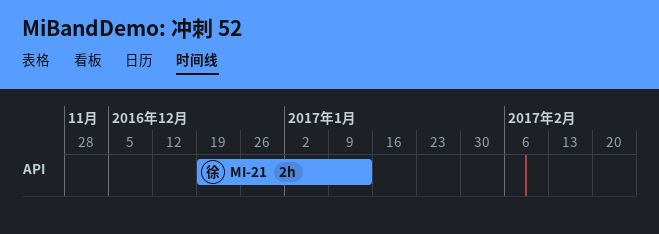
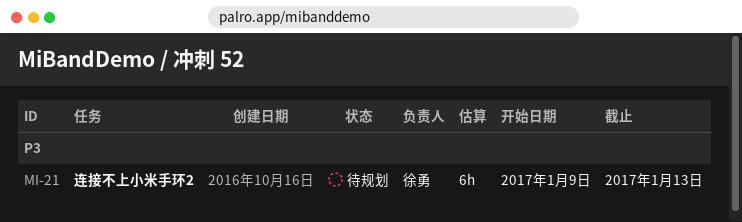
MI-21, estimate: 2h -> 6h
MI-21, start: Dec 19 -> Jan 9

